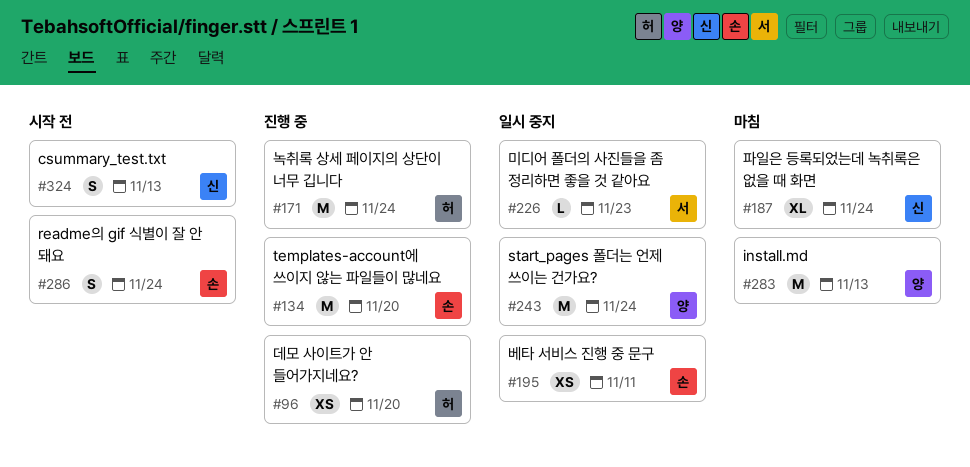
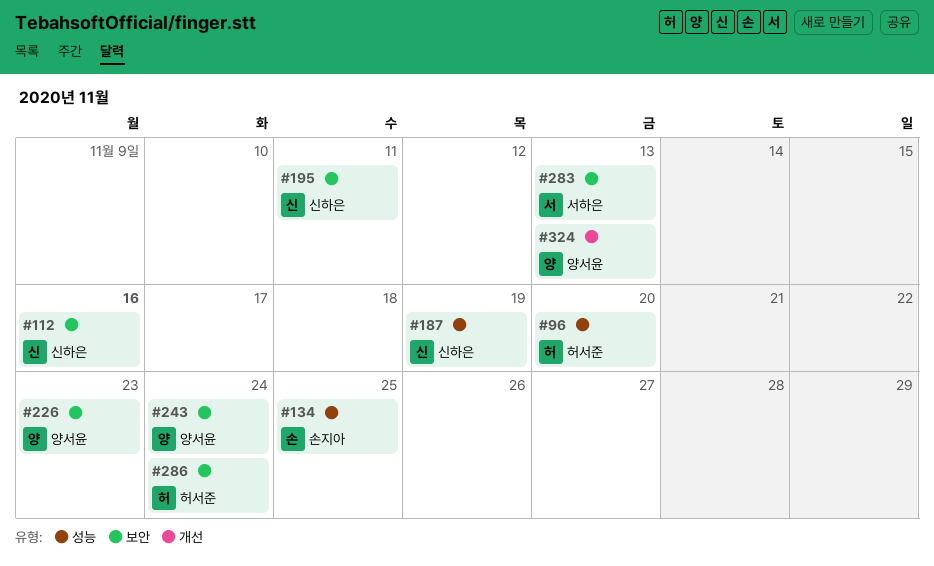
#112: none -> present
#134, due: Nov 20 -> Nov 25
#171: present -> none
#187, due: Nov 24 -> Nov 19
#195, owner: 손지아 -> 신하은
#226, owner: 서하은 -> 양서윤
#283, owner: 양서윤 -> 서하은
#286, owner: 손지아 -> 허서준
#324, owner: 신하은 -> 양서윤

